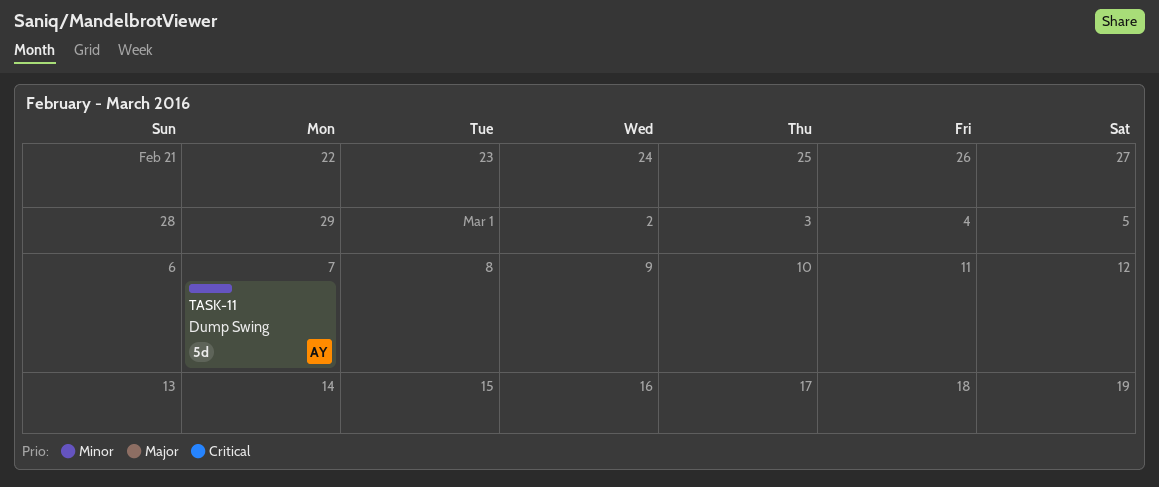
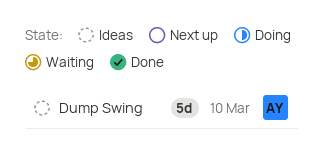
Dump Swing, due: Mar 7 -> Mar 10

